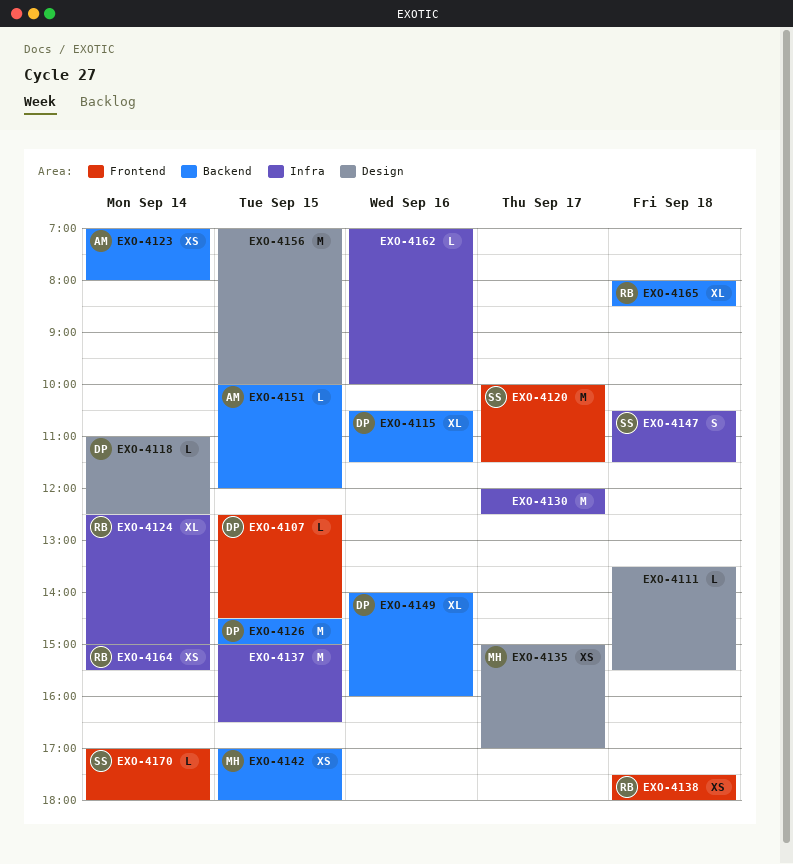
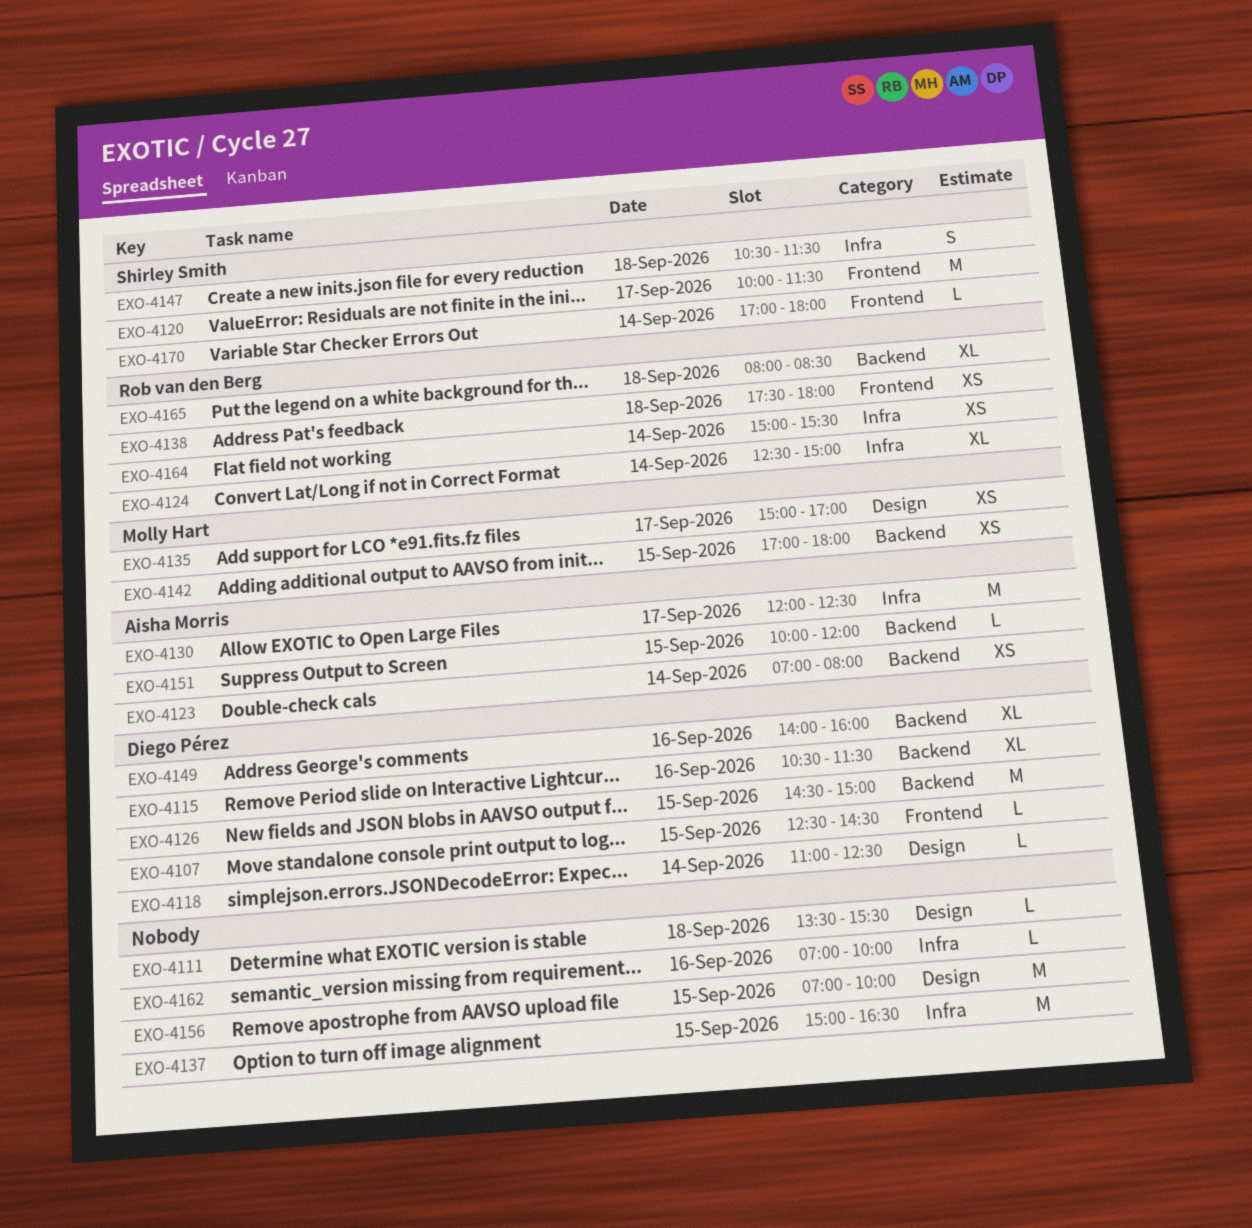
EXO-4130, owner: none -> Aisha Morris

